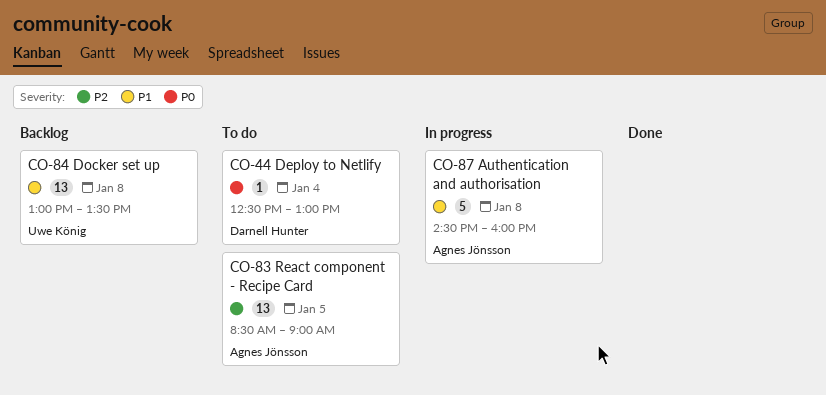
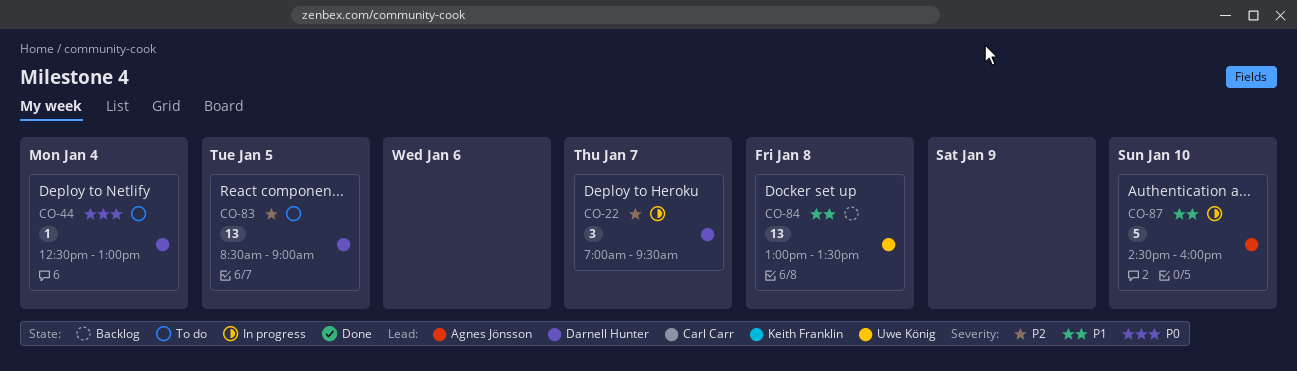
CO-22: none -> present
CO-83, owner: Agnes Jönsson -> Darnell Hunter
CO-87, day: Jan 8 -> Jan 10

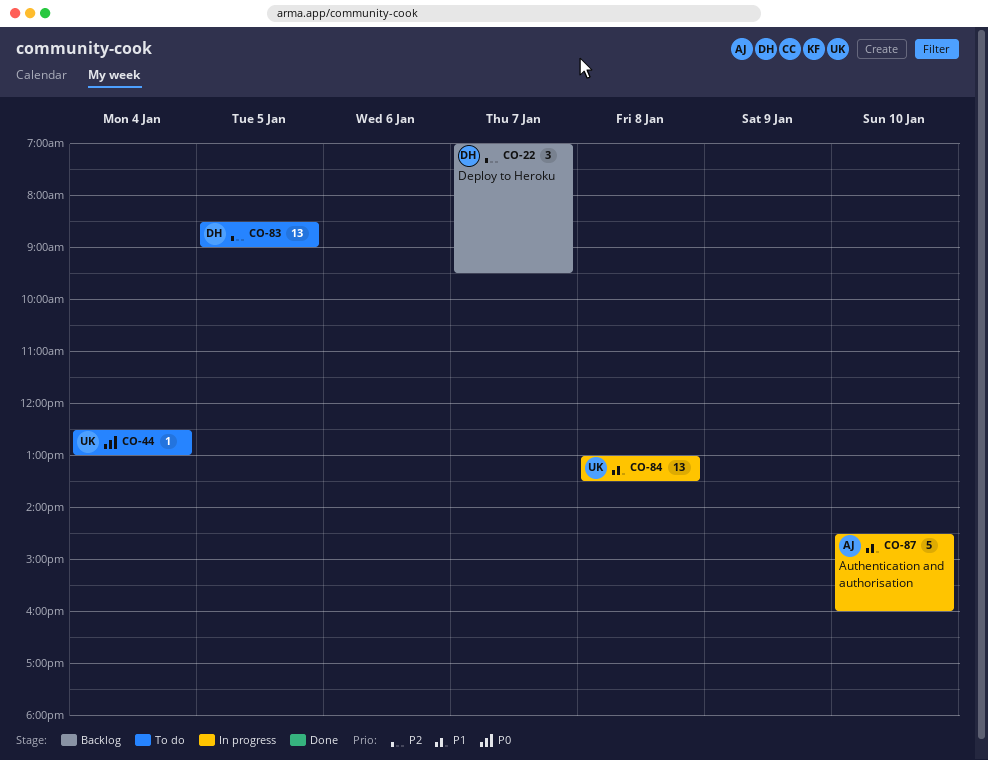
CO-22, status: In progress -> Backlog
CO-44, owner: Darnell Hunter -> Uwe König
CO-84, status: Backlog -> In progress

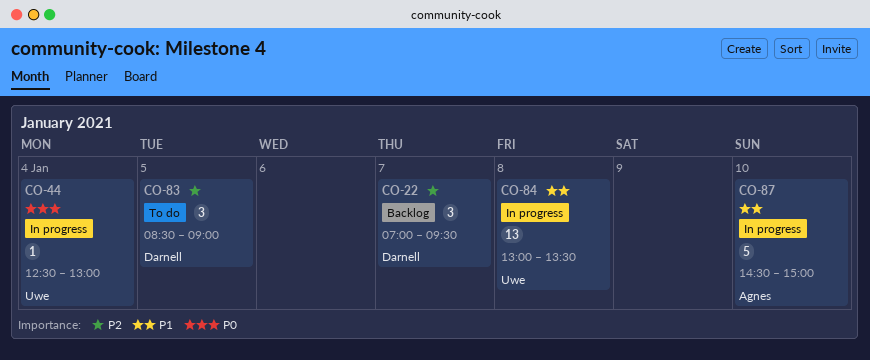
CO-44, status: To do -> In progress
CO-83, estimate: 13 -> 3
CO-87, ends: 16:00 -> 15:00

